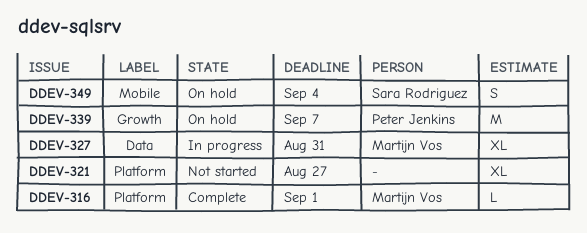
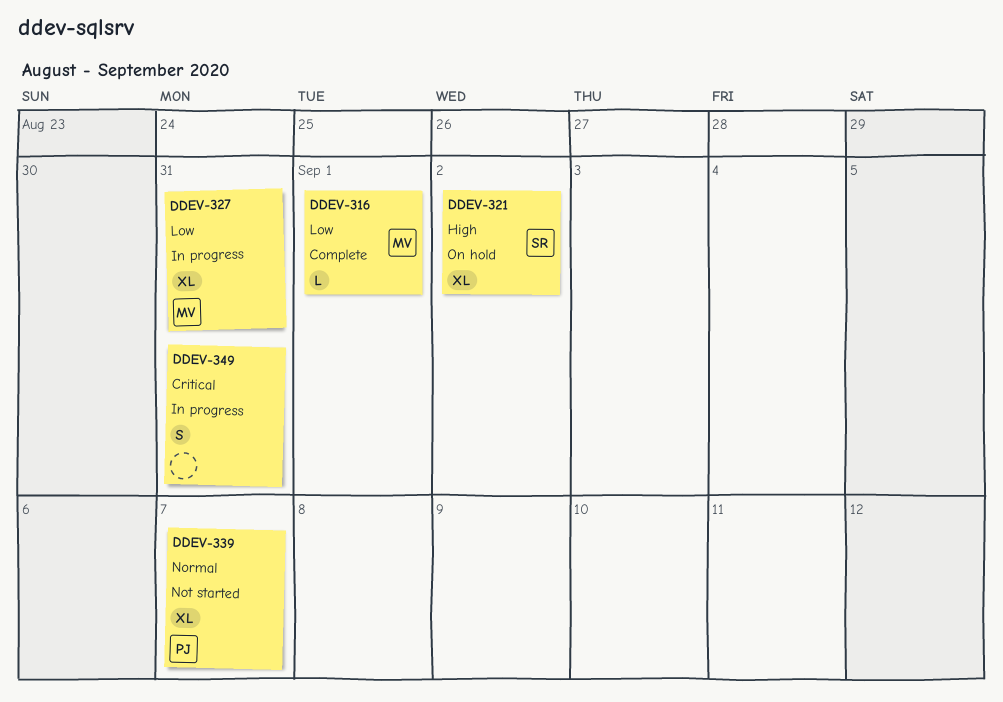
DDEV-321, status: Not started -> On hold
DDEV-321, owner: none -> Sara Rodriguez
DDEV-321, due: Aug 27 -> Sep 2
DDEV-339, status: On hold -> Not started
DDEV-339, estimate: M -> XL
DDEV-349, status: On hold -> In progress
DDEV-349, owner: Sara Rodriguez -> none
DDEV-349, due: Sep 4 -> Aug 31

